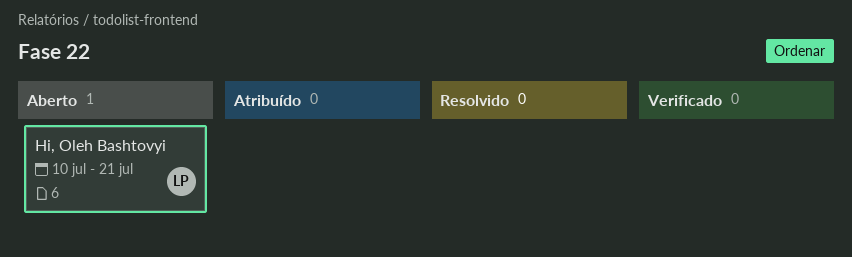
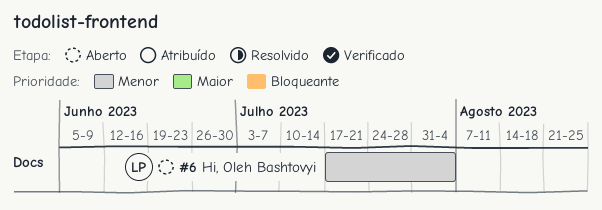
Hi, Oleh Bashtovyi, start: Jul 10 -> Jul 17
Hi, Oleh Bashtovyi, due: Jul 21 -> Aug 4

